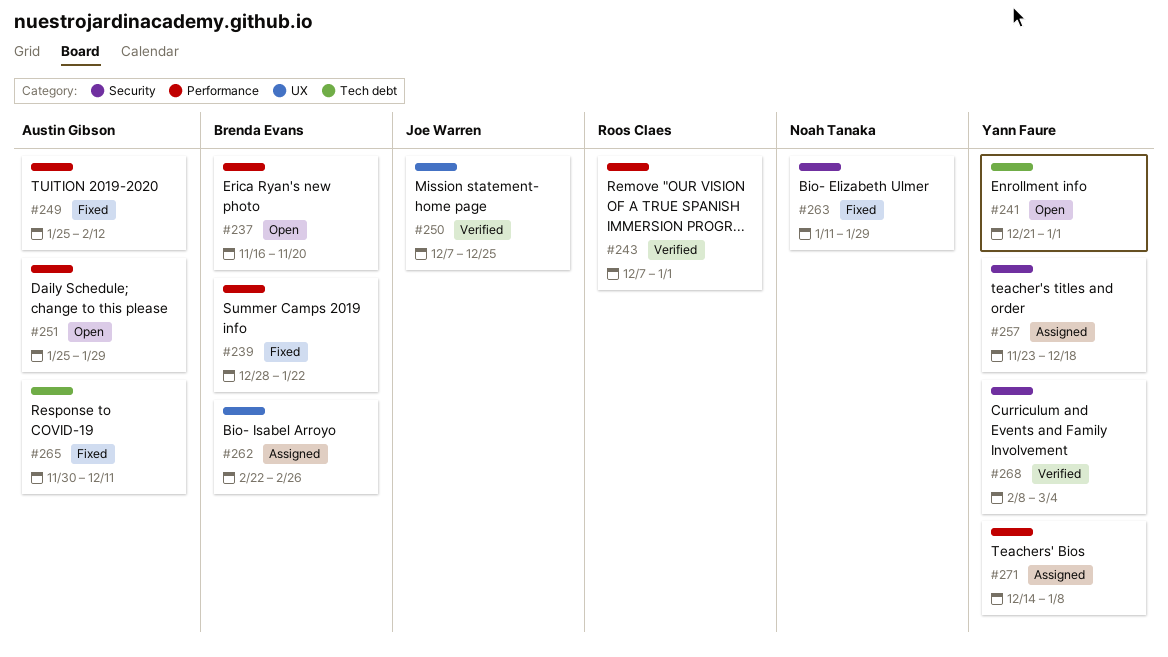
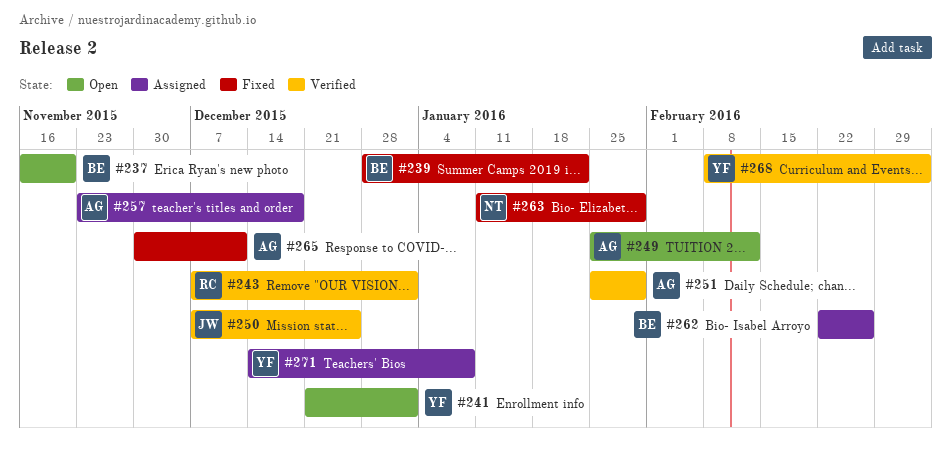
#249, status: Fixed -> Open
#251, status: Open -> Verified
#257, owner: Yann Faure -> Austin Gibson

